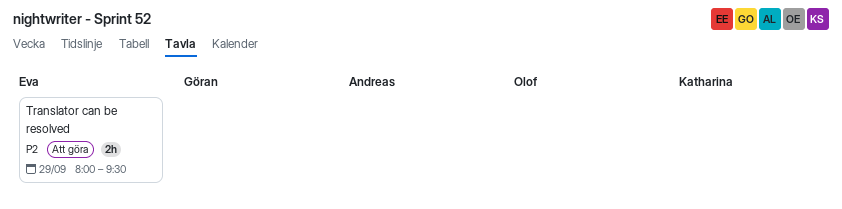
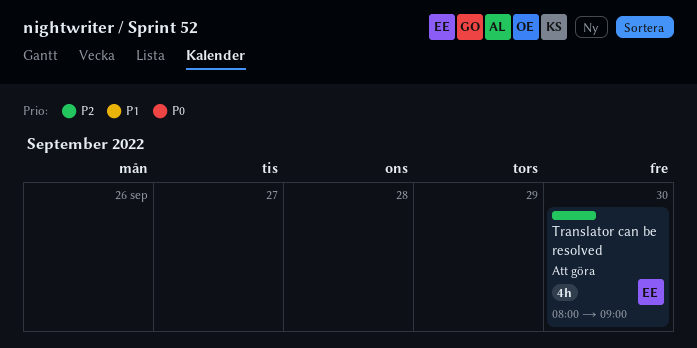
Translator can be resolved, estimate: 2h -> 4h
Translator can be resolved, day: Sep 29 -> Sep 30
Translator can be resolved, ends: 09:30 -> 09:00

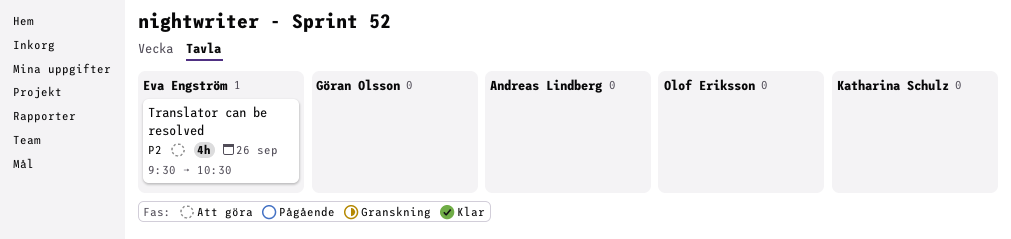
Translator can be resolved, day: Sep 30 -> Sep 26
Translator can be resolved, begins: 08:00 -> 09:30
Translator can be resolved, ends: 09:00 -> 10:30

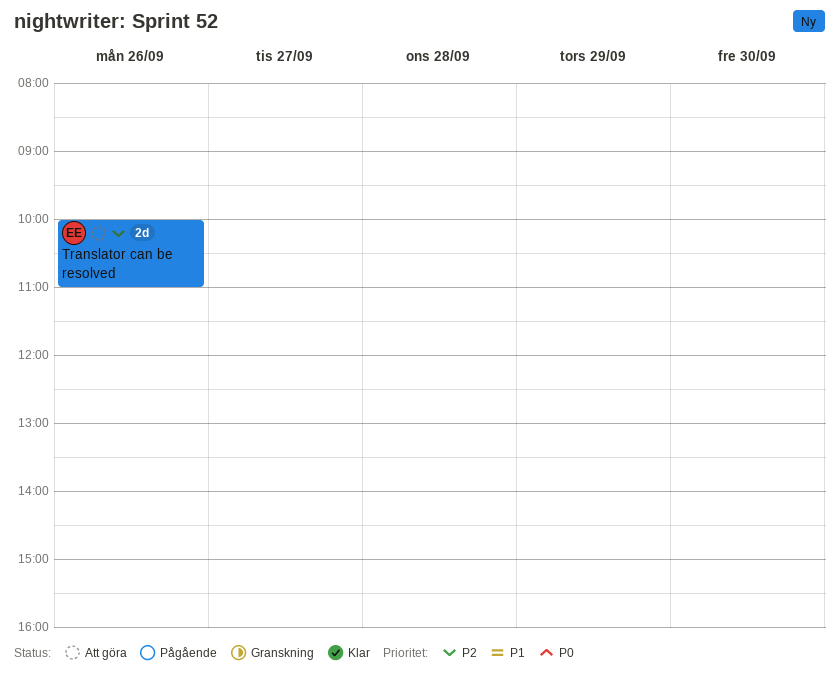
Translator can be resolved, estimate: 4h -> 2d
Translator can be resolved, begins: 09:30 -> 10:00
Translator can be resolved, ends: 10:30 -> 11:00

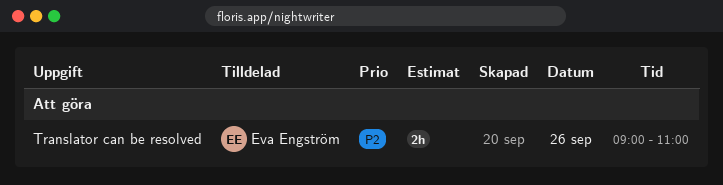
Translator can be resolved, estimate: 2d -> 2h
Translator can be resolved, begins: 10:00 -> 09:00

